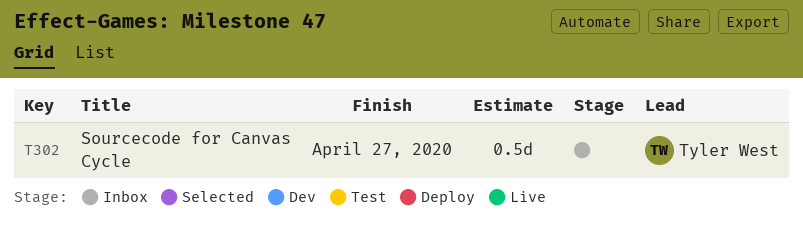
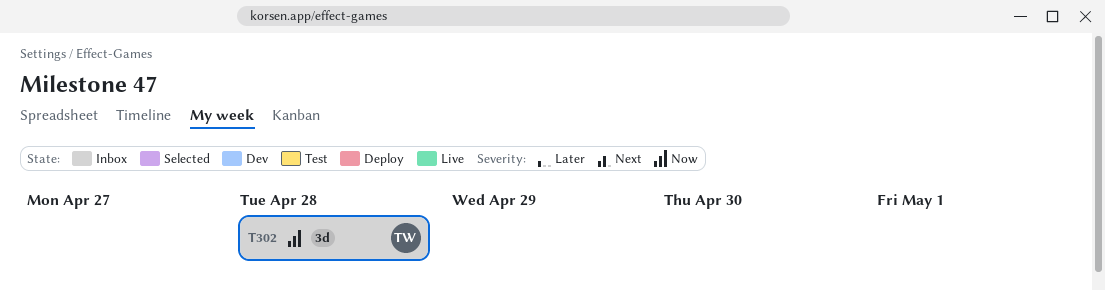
T302, estimate: 0.5d -> 3d
T302, due: Apr 27 -> Apr 28

